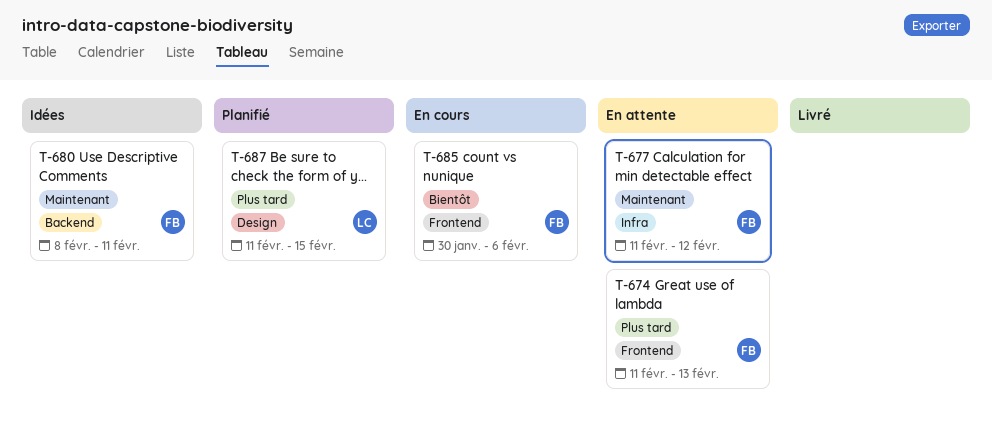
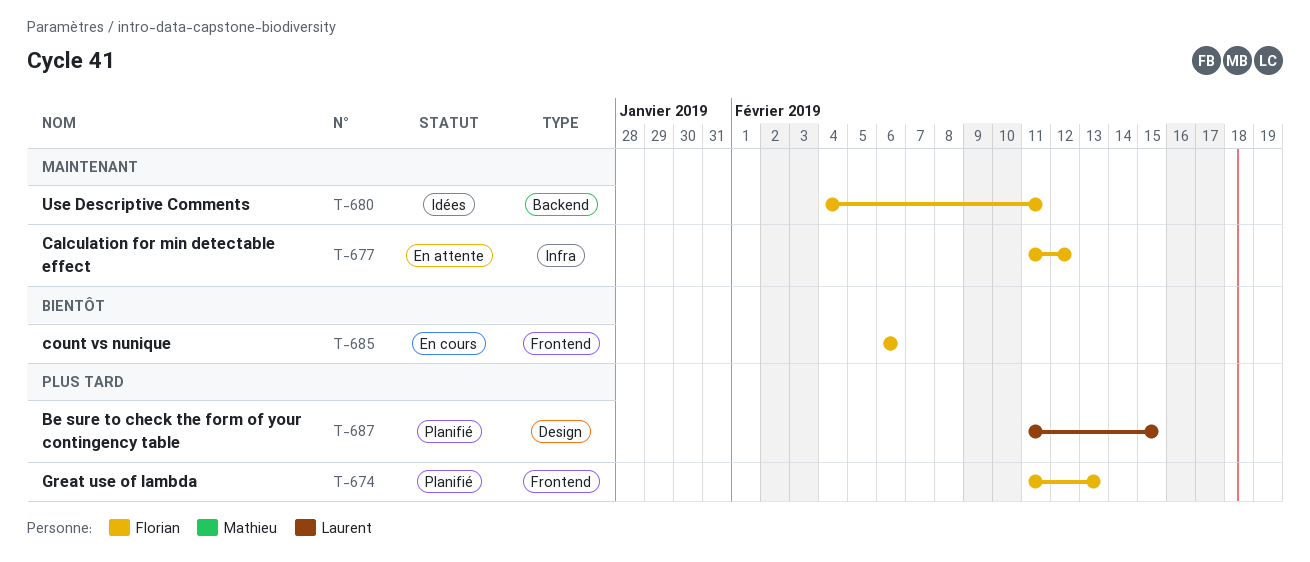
T-674, status: En attente -> Planifié
T-680, start: Feb 8 -> Feb 4
T-685, start: Jan 30 -> Feb 6

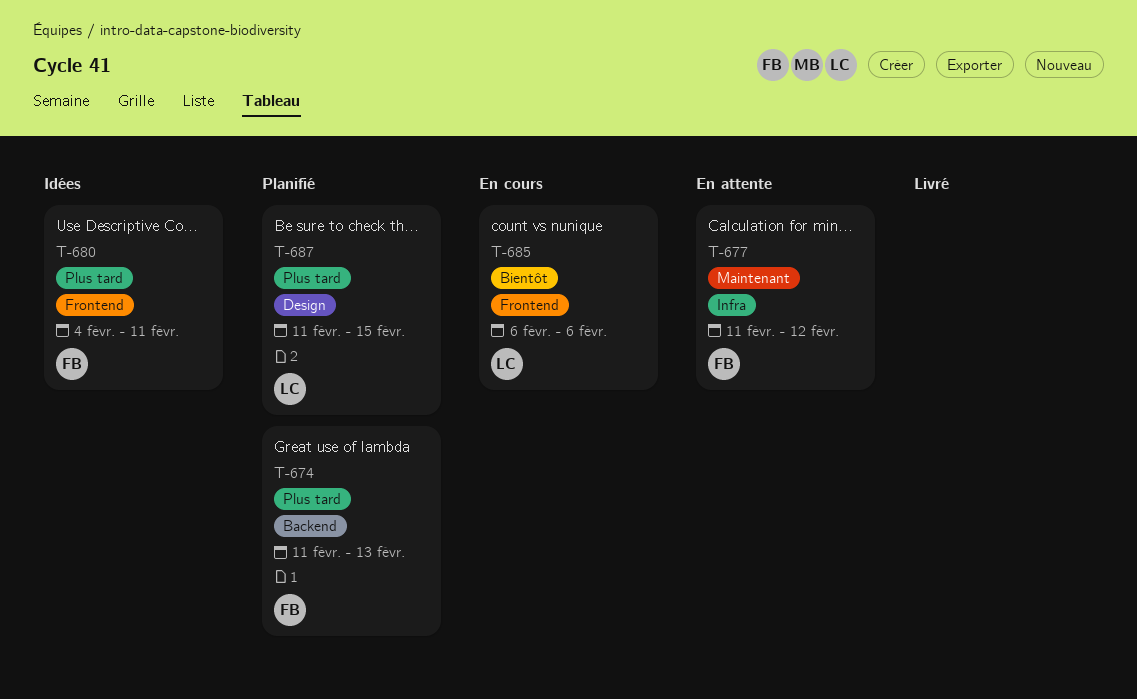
T-674, label: Frontend -> Backend
T-680, priority: Maintenant -> Plus tard
T-680, label: Backend -> Frontend
T-685, owner: Florian -> Laurent

